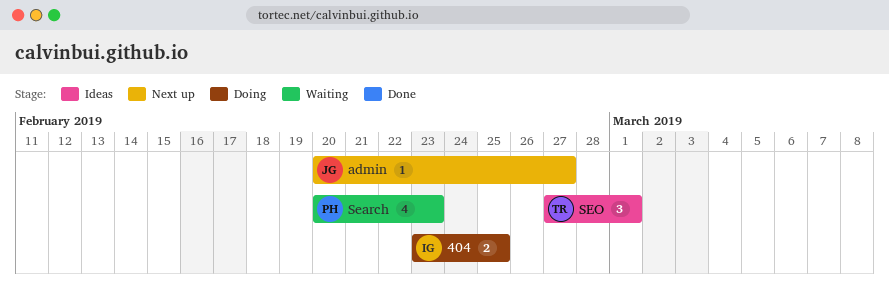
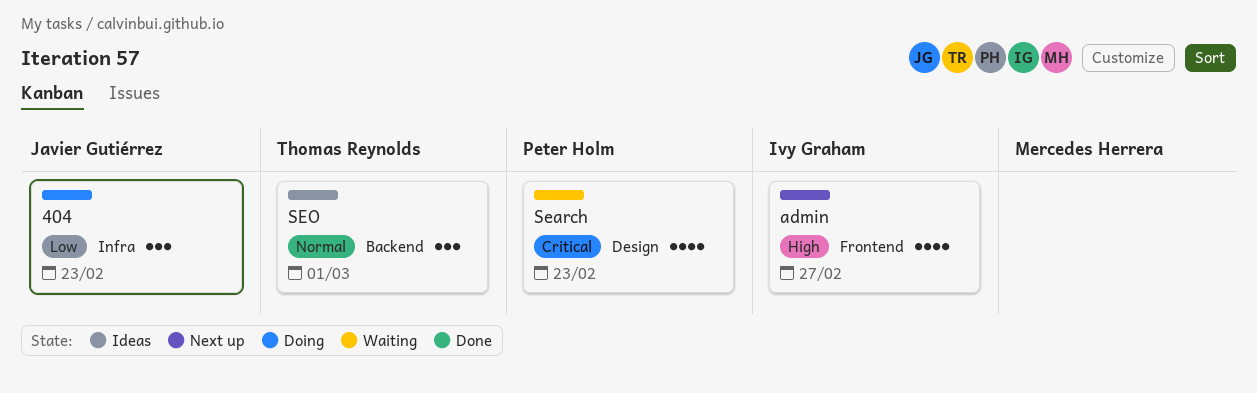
404, owner: Ivy Graham -> Javier Gutiérrez
404, estimate: 2 -> 3
404, due: Feb 25 -> Feb 23
admin, owner: Javier Gutiérrez -> Ivy Graham
admin, estimate: 1 -> 4

